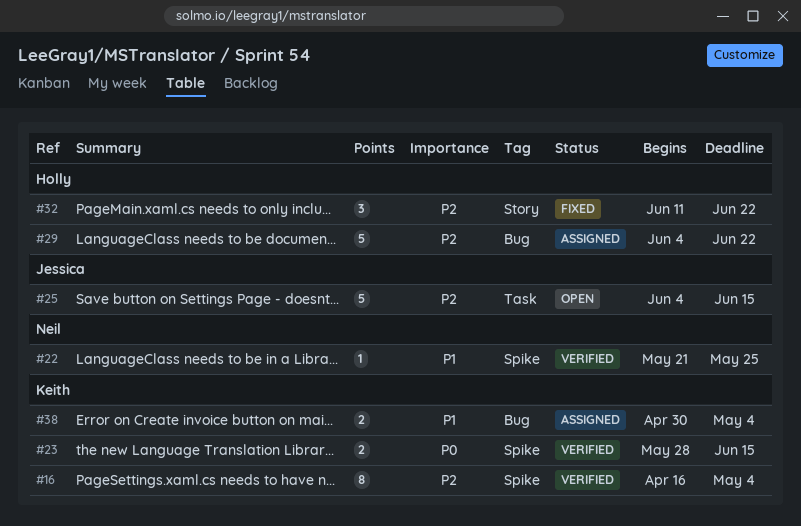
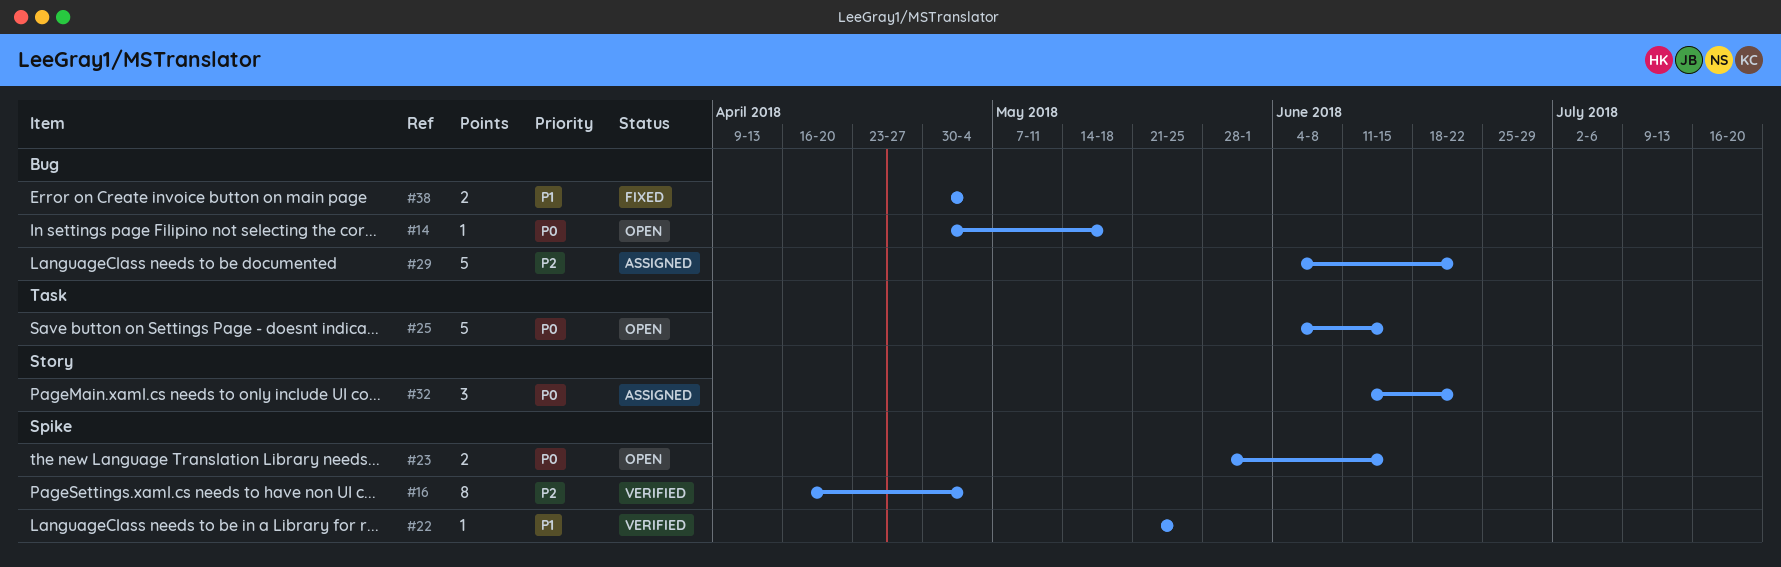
#14: none -> present
#23, status: Verified -> Open
#25, priority: P2 -> P0
#32, status: Fixed -> Assigned
#32, priority: P2 -> P0
#38, status: Assigned -> Fixed

